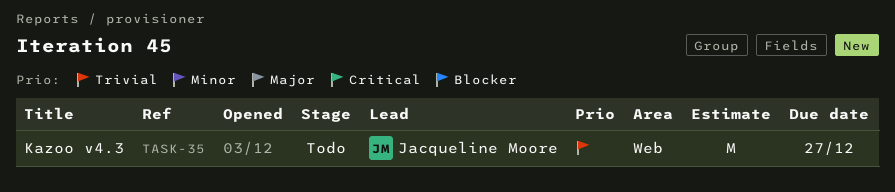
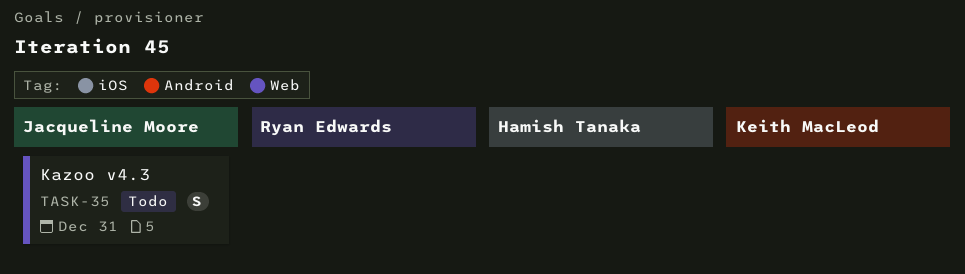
TASK-35, estimate: M -> S
TASK-35, due: Dec 27 -> Dec 31

